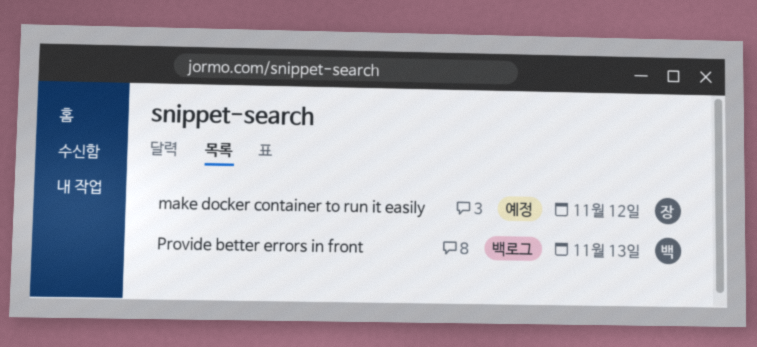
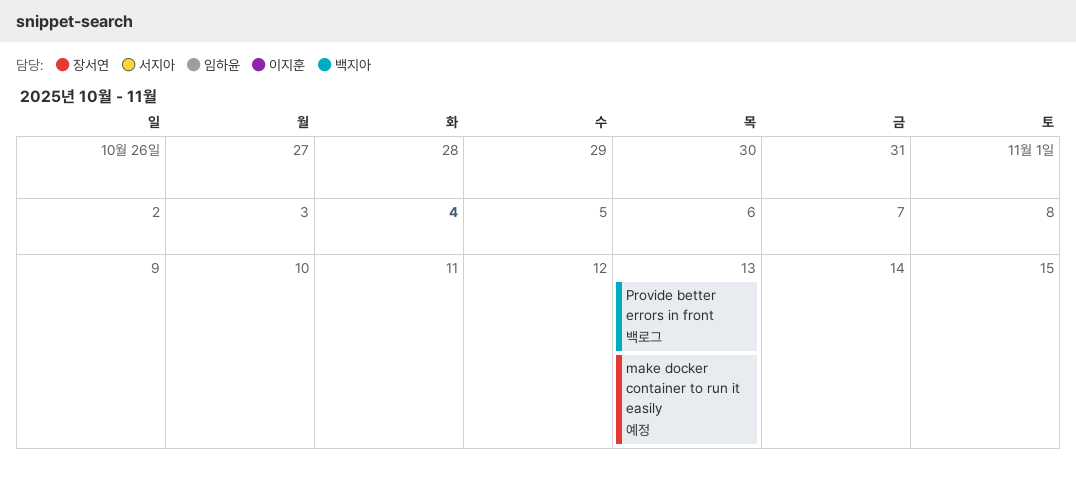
make docker container to run it easily, due: Nov 12 -> Nov 13

